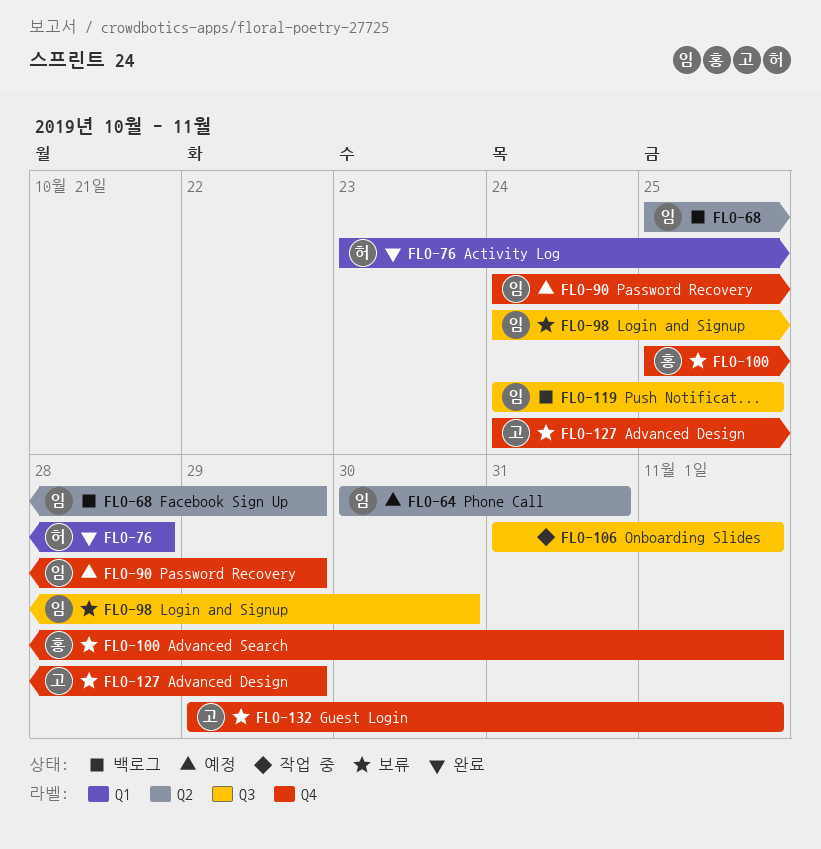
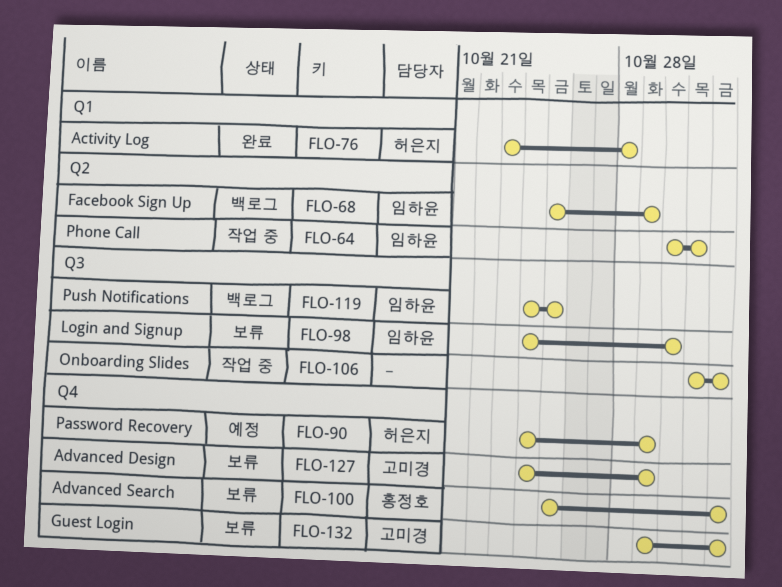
FLO-64, status: 예정 -> 작업 중
FLO-90, owner: 임하윤 -> 허은지

